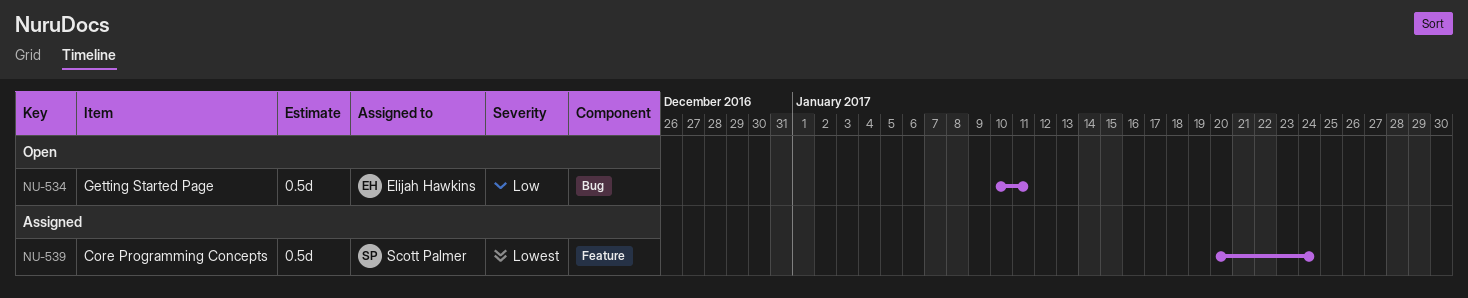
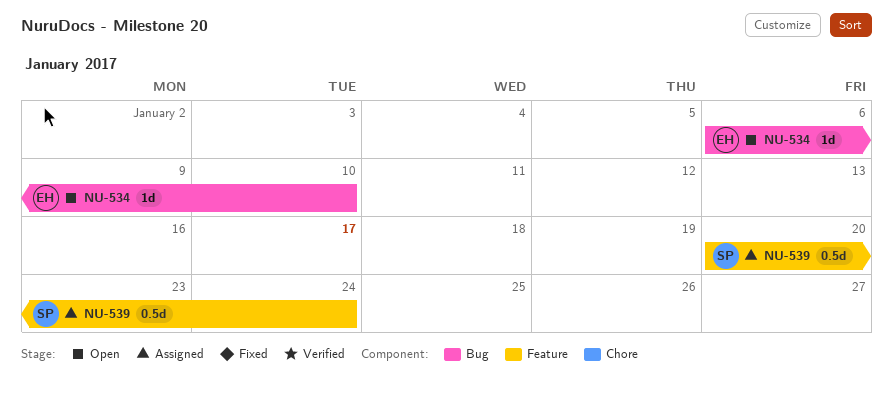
NU-534, estimate: 0.5d -> 1d
NU-534, start: Jan 10 -> Jan 6
NU-534, due: Jan 11 -> Jan 10

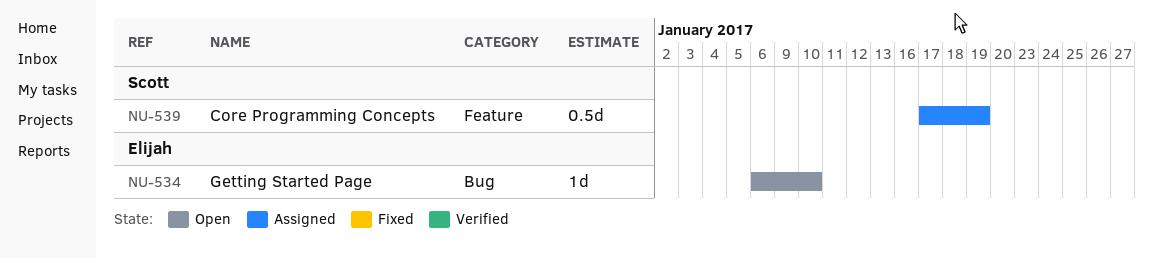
NU-539, start: Jan 20 -> Jan 17
NU-539, due: Jan 24 -> Jan 19

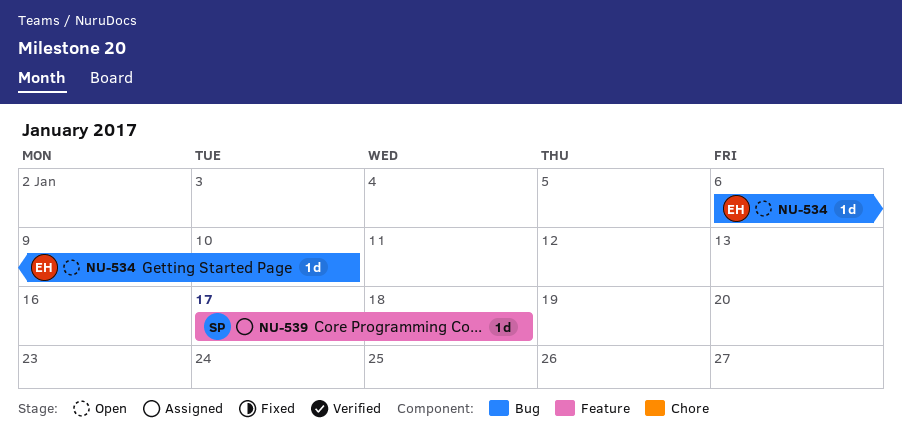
NU-539, estimate: 0.5d -> 1d
NU-539, due: Jan 19 -> Jan 18

